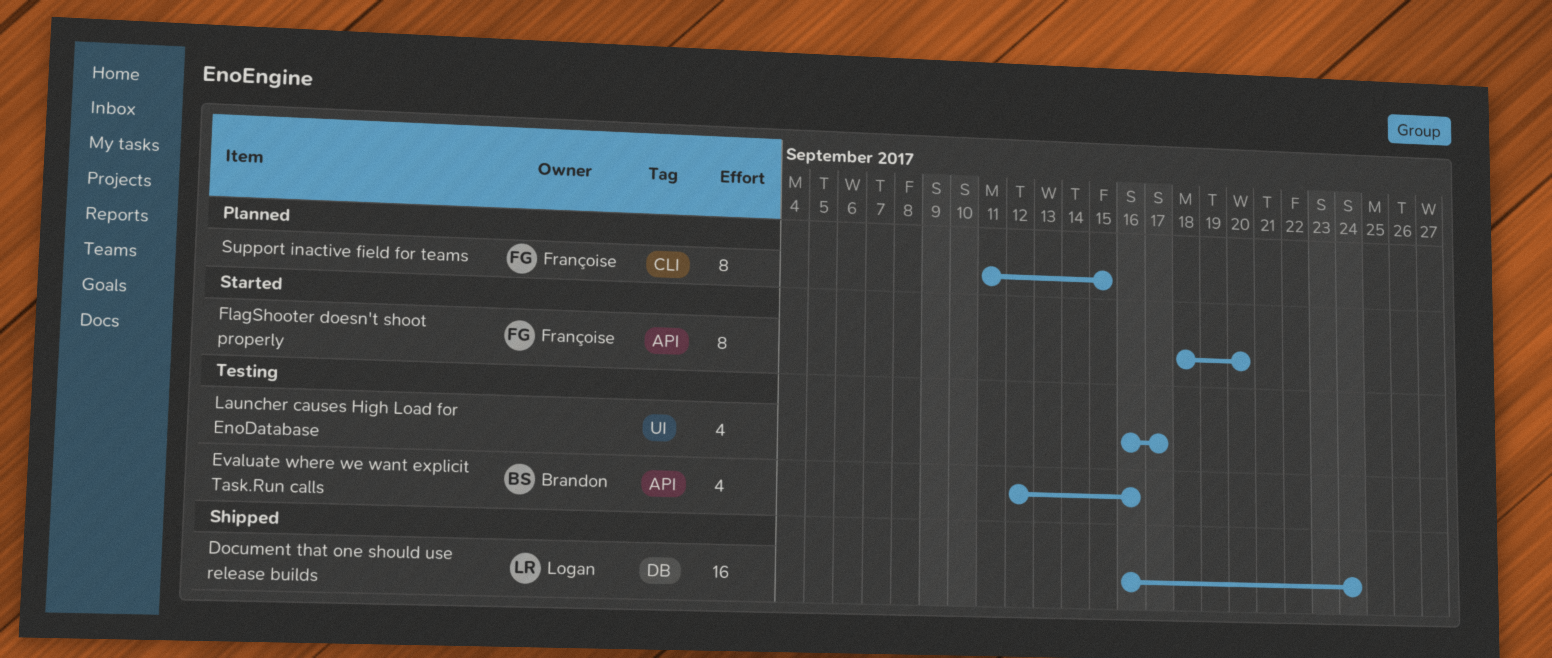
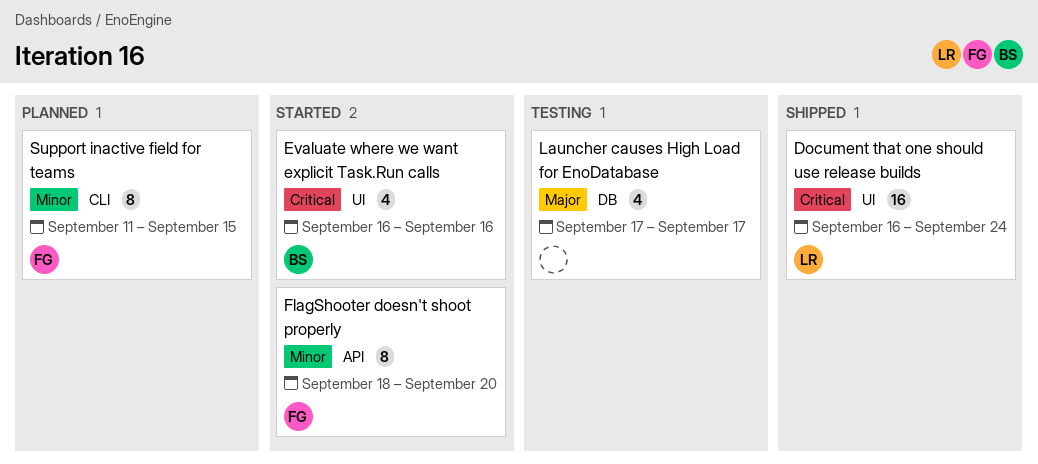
Document that one should use release builds, label: DB -> UI
Evaluate where we want explicit Task.Run calls, status: Testing -> Started
Evaluate where we want explicit Task.Run calls, label: API -> UI
Evaluate where we want explicit Task.Run calls, start: Sep 12 -> Sep 16
Launcher causes High Load for EnoDatabase, label: UI -> DB
Launcher causes High Load for EnoDatabase, start: Sep 16 -> Sep 17

